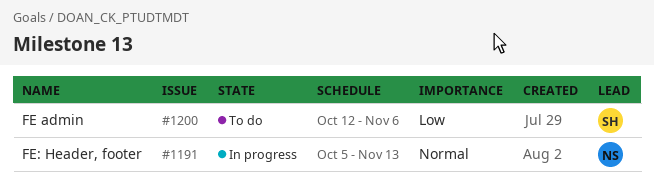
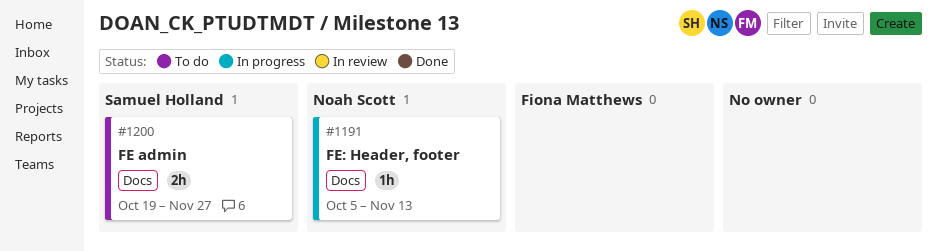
#1200, start: Oct 12 -> Oct 19
#1200, due: Nov 6 -> Nov 27

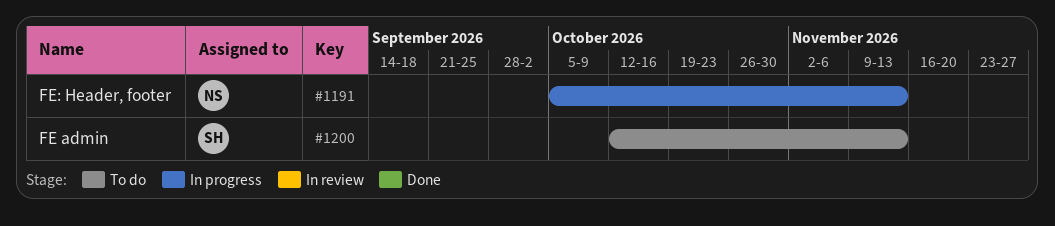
#1200, start: Oct 19 -> Oct 12
#1200, due: Nov 27 -> Nov 13

